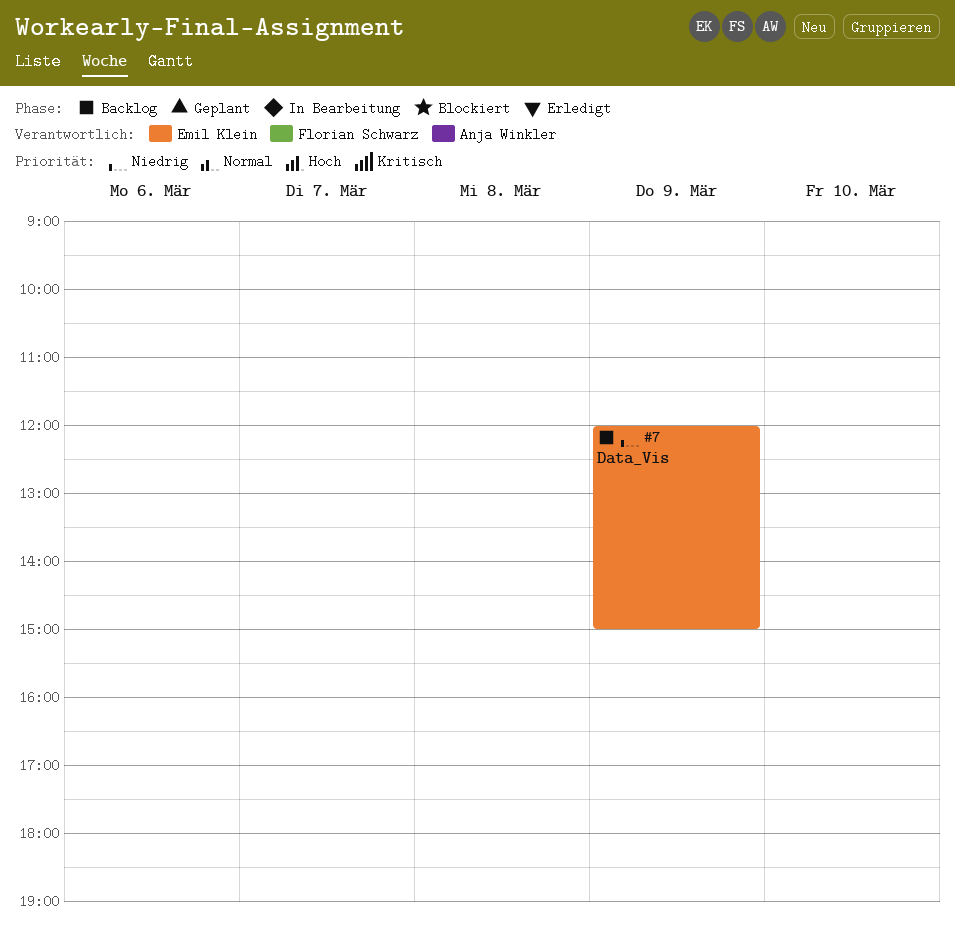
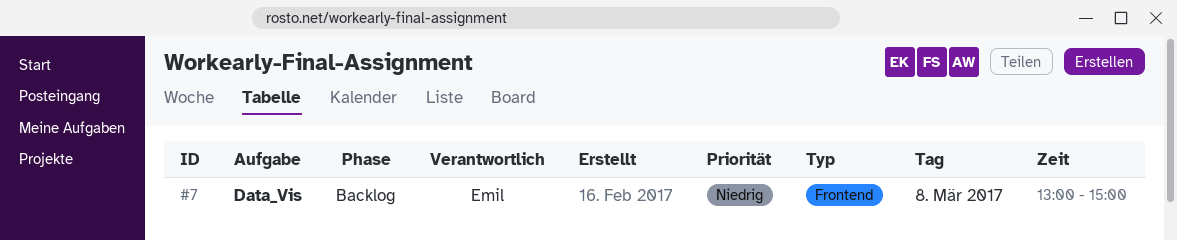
#7, day: Mar 9 -> Mar 8
#7, begins: 12:00 -> 13:00

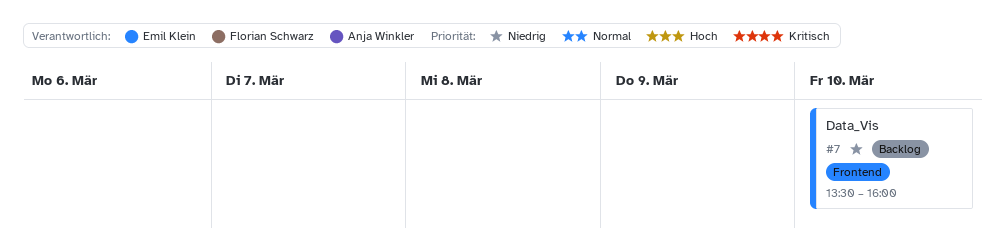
#7, day: Mar 8 -> Mar 10
#7, begins: 13:00 -> 13:30
#7, ends: 15:00 -> 16:00

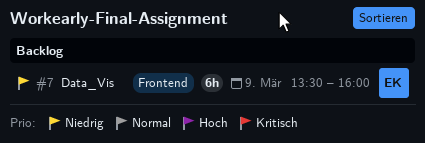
#7, day: Mar 10 -> Mar 9

